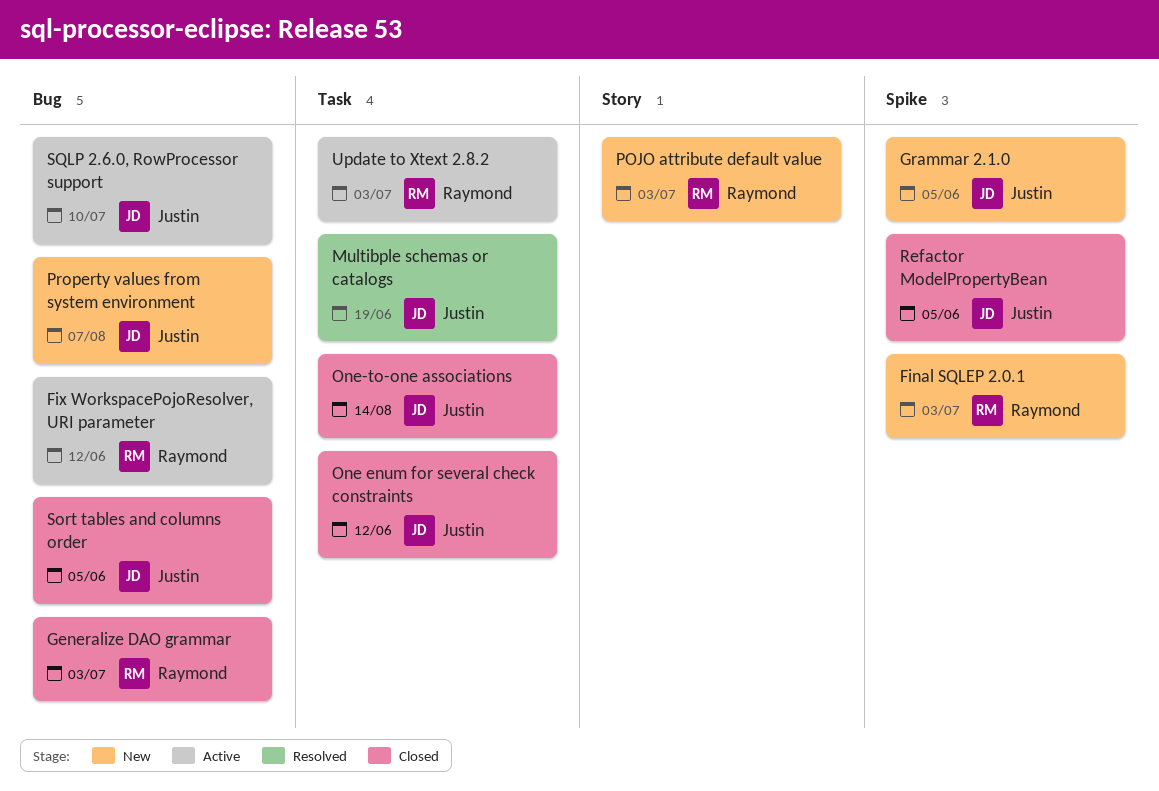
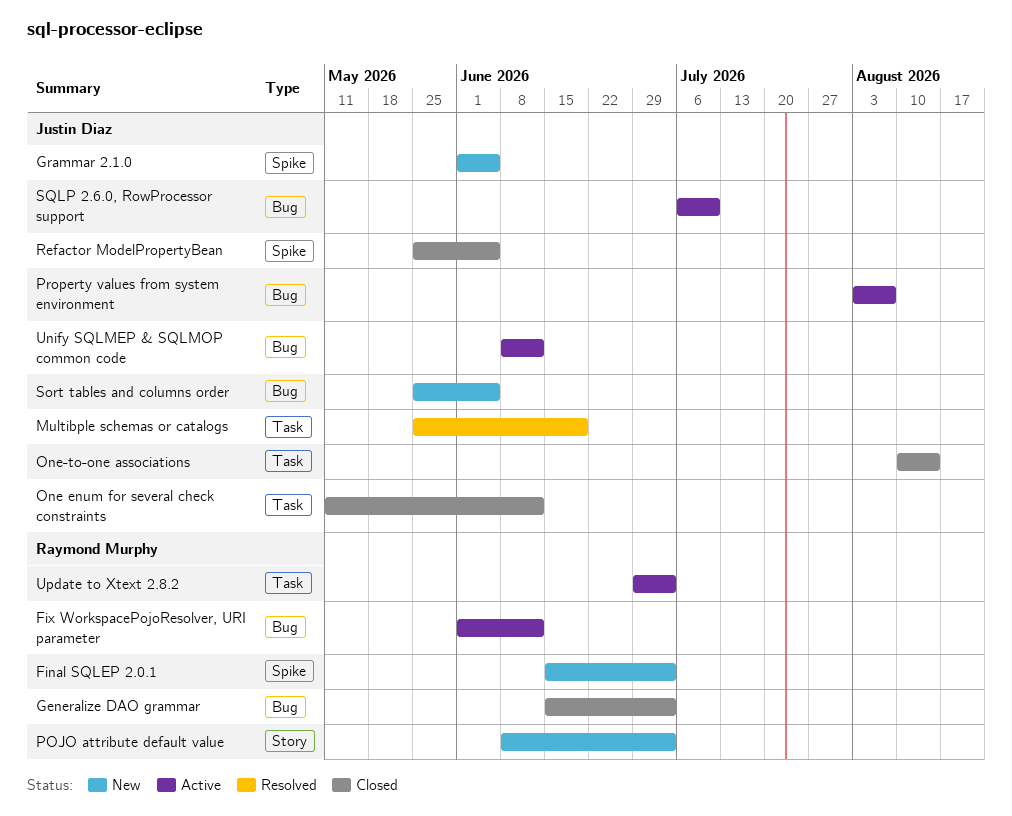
Property values from system environment, status: New -> Active
Sort tables and columns order, status: Closed -> New
Unify SQLMEP & SQLMOP common code: none -> present

